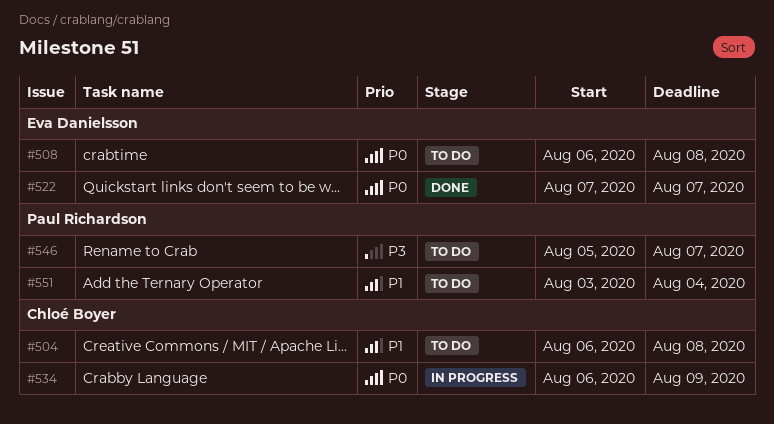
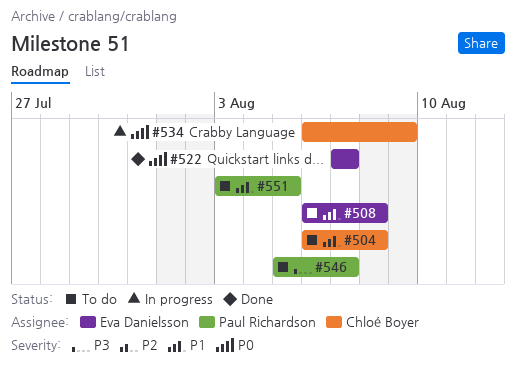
#508, priority: P0 -> P1
#551, due: Aug 4 -> Aug 5

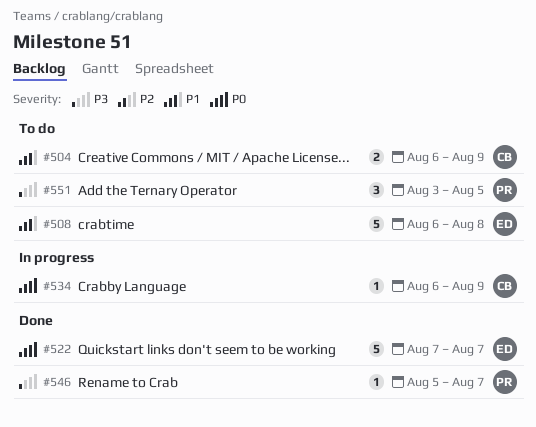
#504, due: Aug 8 -> Aug 9
#546, status: To do -> Done
#551, priority: P1 -> P3

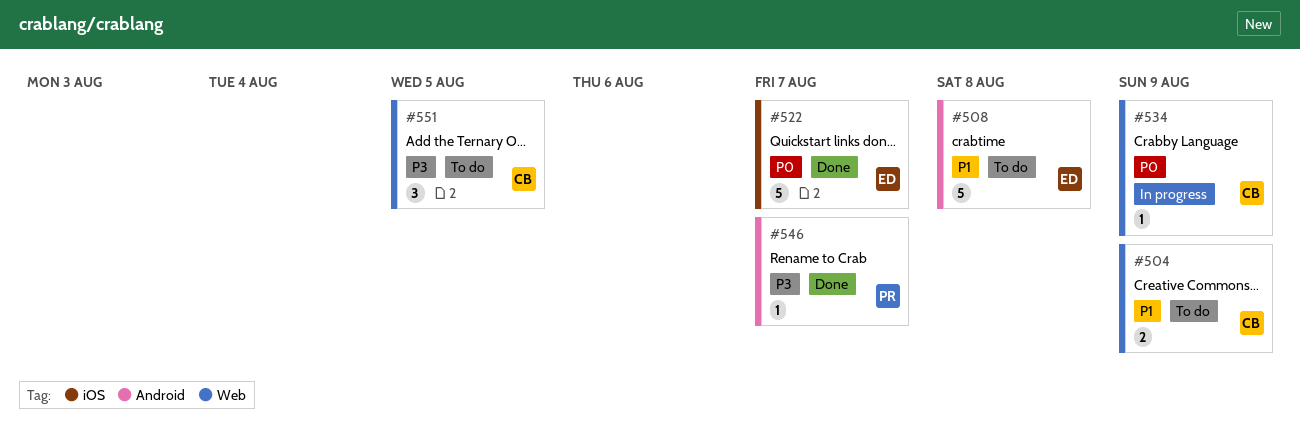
#551, owner: PR -> CB

